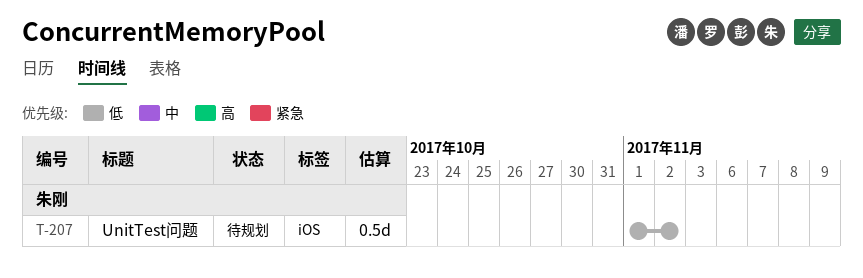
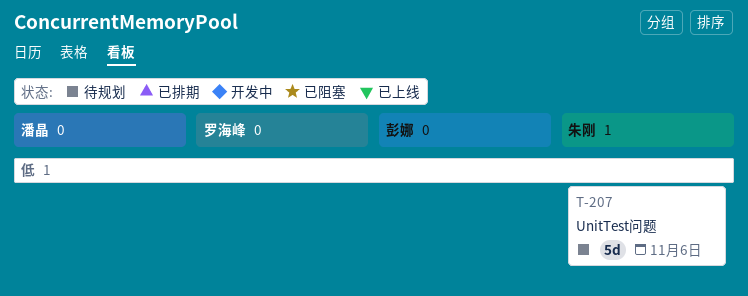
T-207, estimate: 0.5d -> 5d
T-207, due: Nov 2 -> Nov 6

